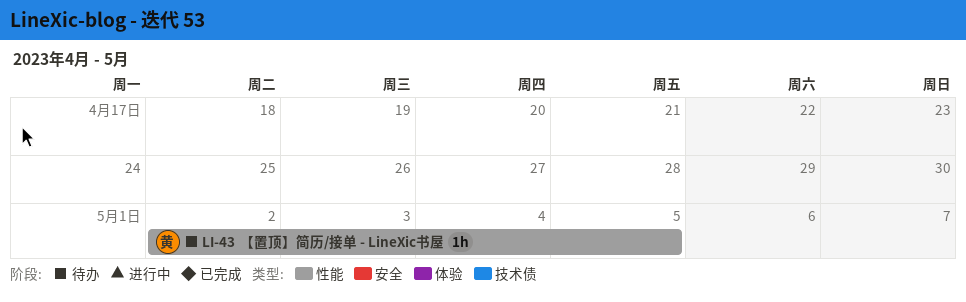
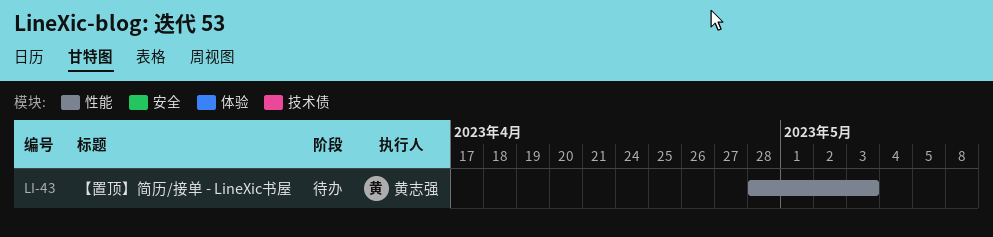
LI-43, start: May 2 -> Apr 28
LI-43, due: May 5 -> May 3

